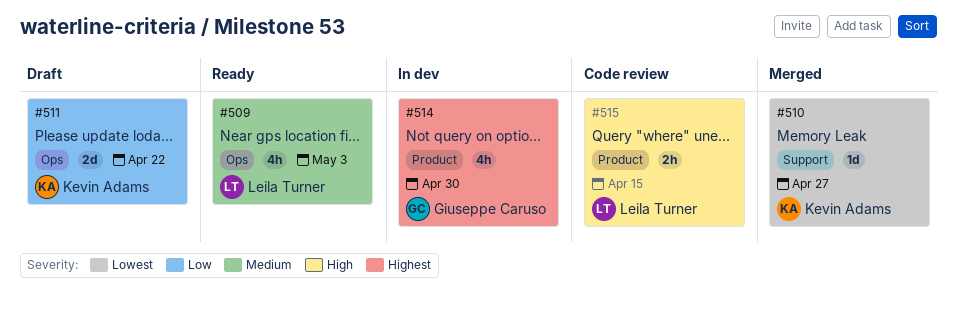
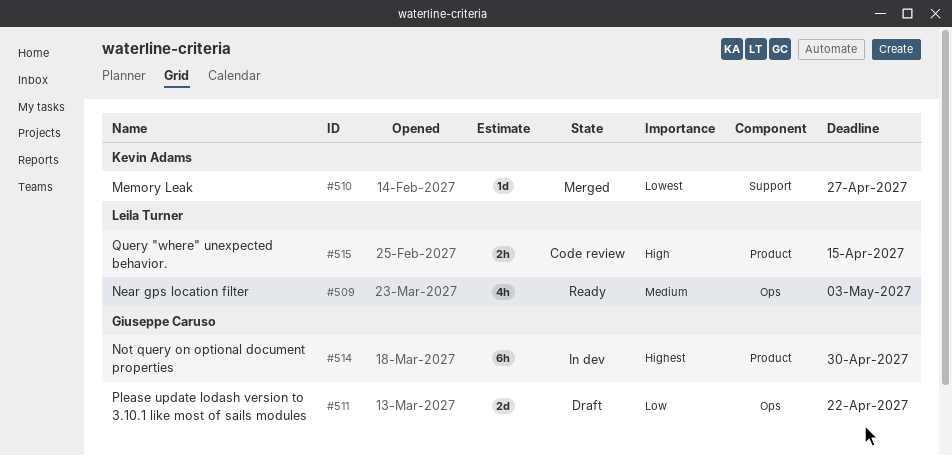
#511, owner: Kevin Adams -> Giuseppe Caruso
#514, estimate: 4h -> 6h

